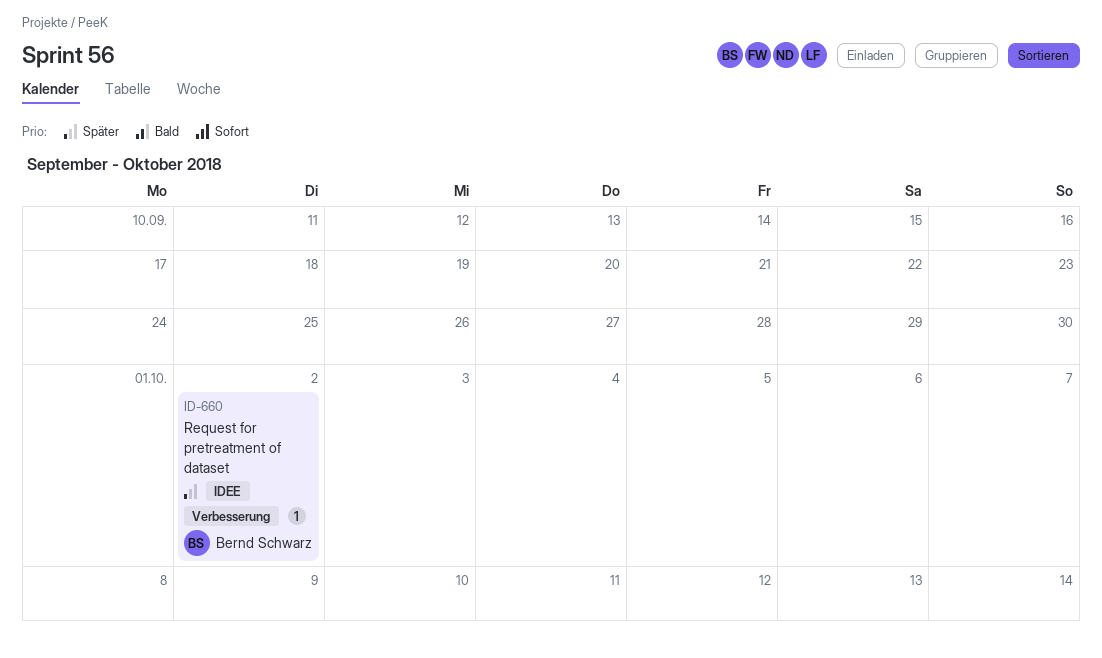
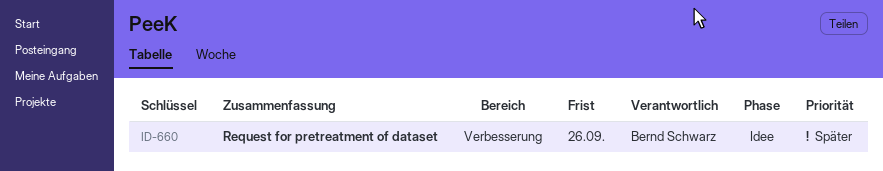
ID-660, due: Oct 2 -> Sep 26

